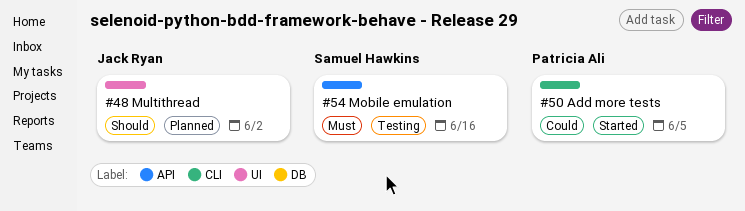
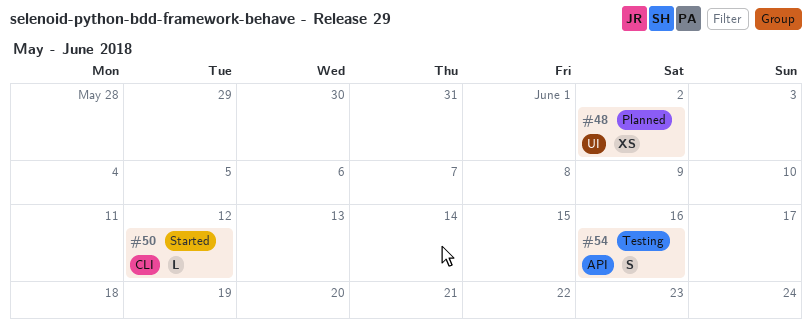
#50, due: Jun 5 -> Jun 12

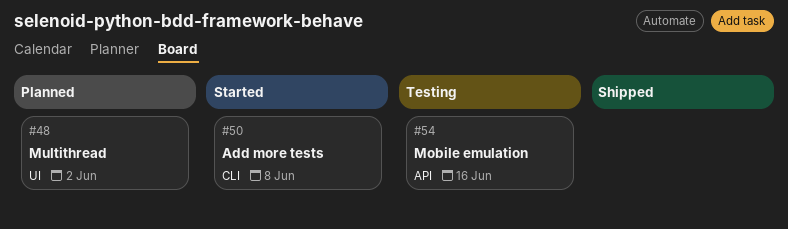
#50, due: Jun 12 -> Jun 8

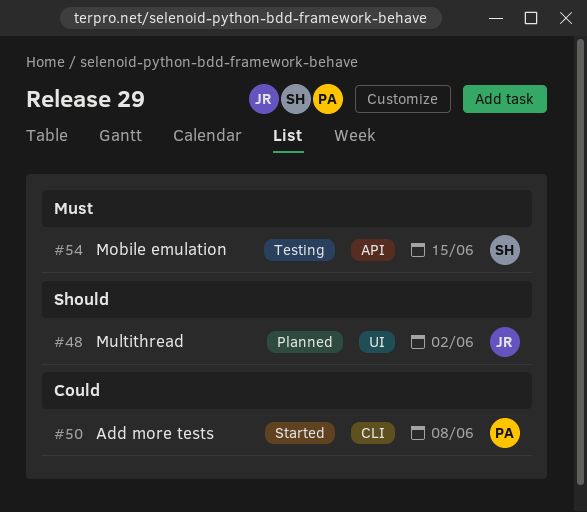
#54, due: Jun 16 -> Jun 15

